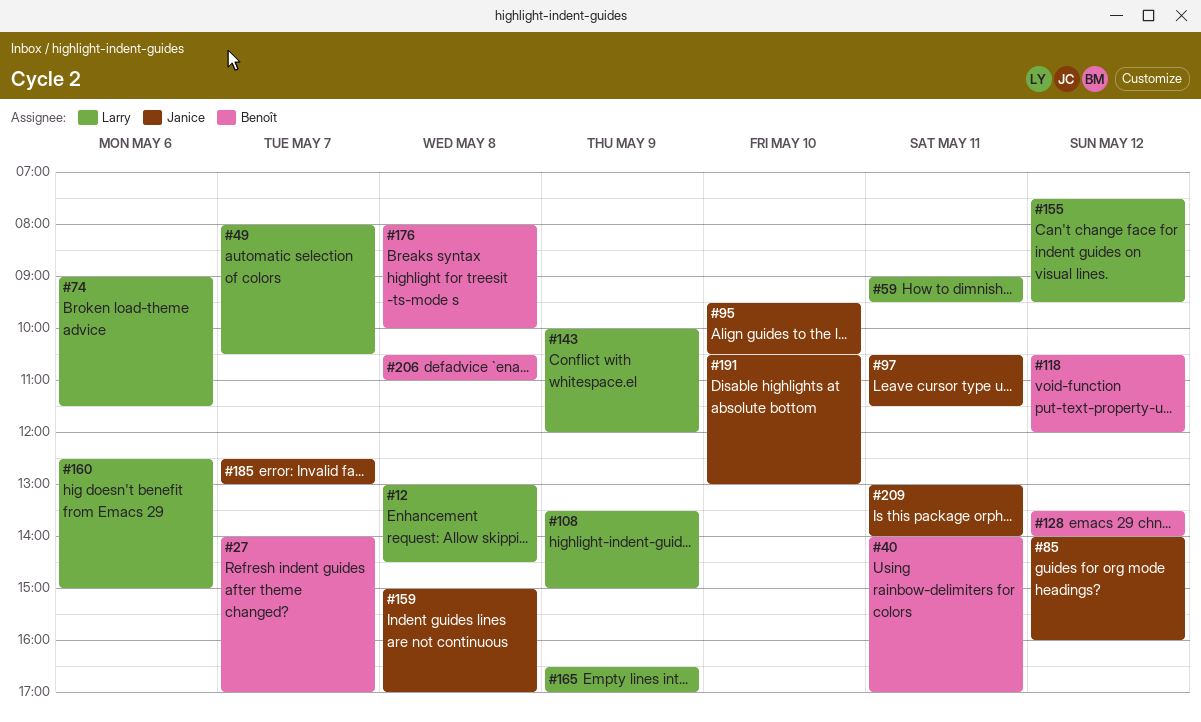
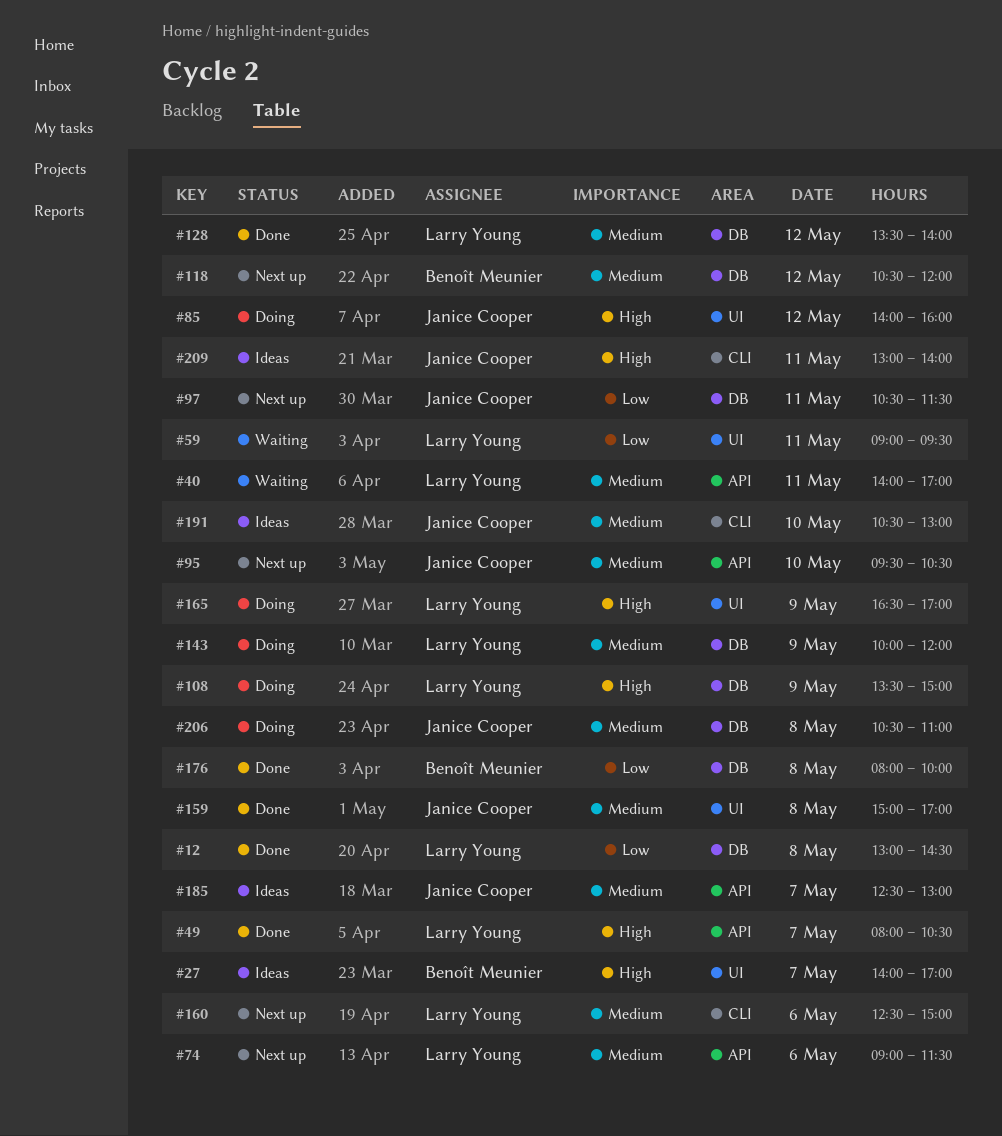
#40, owner: Benoît Meunier -> Larry Young
#128, owner: Benoît Meunier -> Larry Young
#155: present -> none
#206, owner: Benoît Meunier -> Janice Cooper

